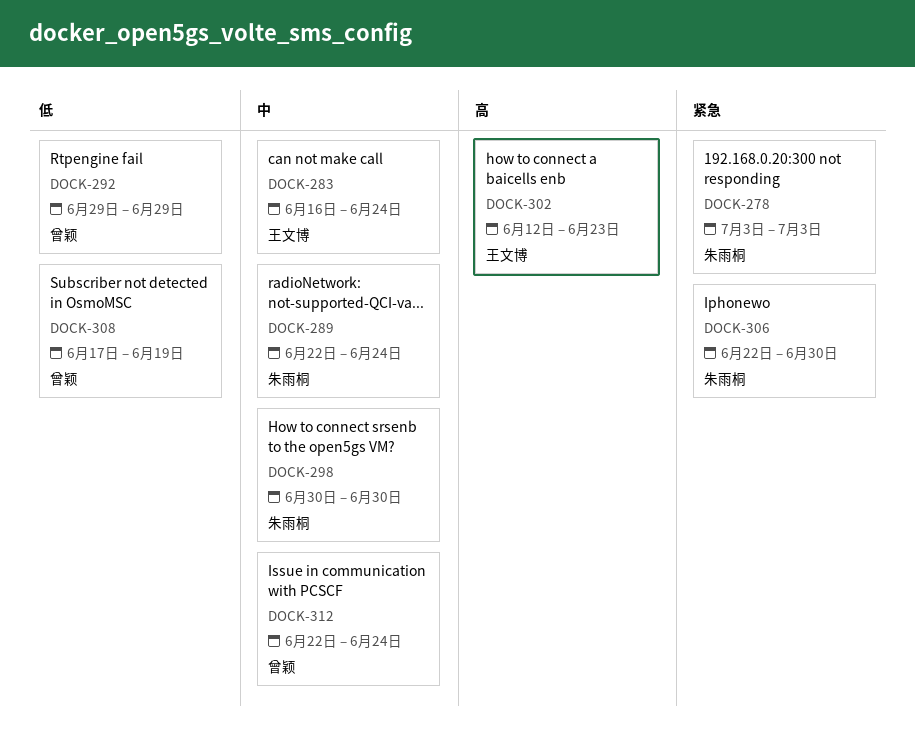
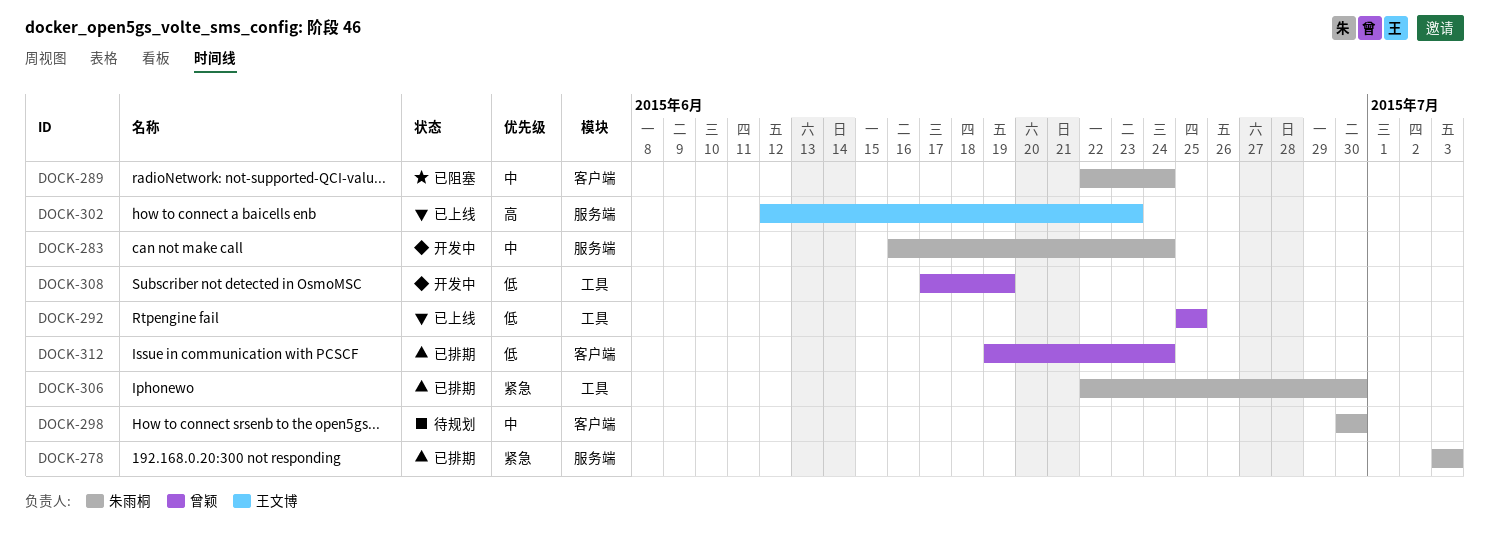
DOCK-283, owner: 王文博 -> 朱雨桐
DOCK-292, start: Jun 29 -> Jun 25
DOCK-292, due: Jun 29 -> Jun 25
DOCK-312, priority: 中 -> 低
DOCK-312, start: Jun 22 -> Jun 19

